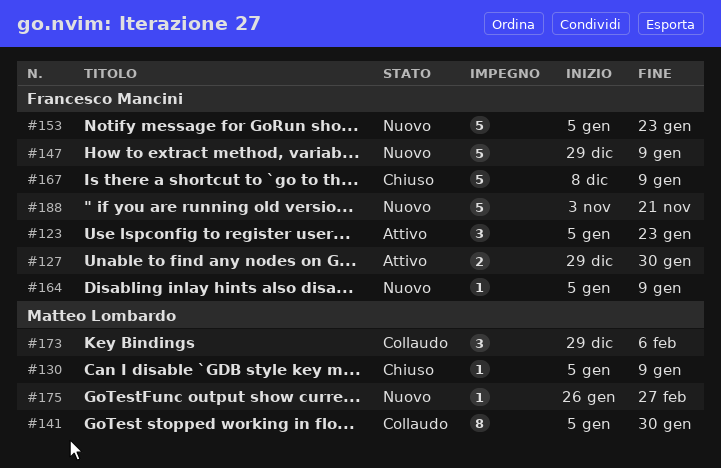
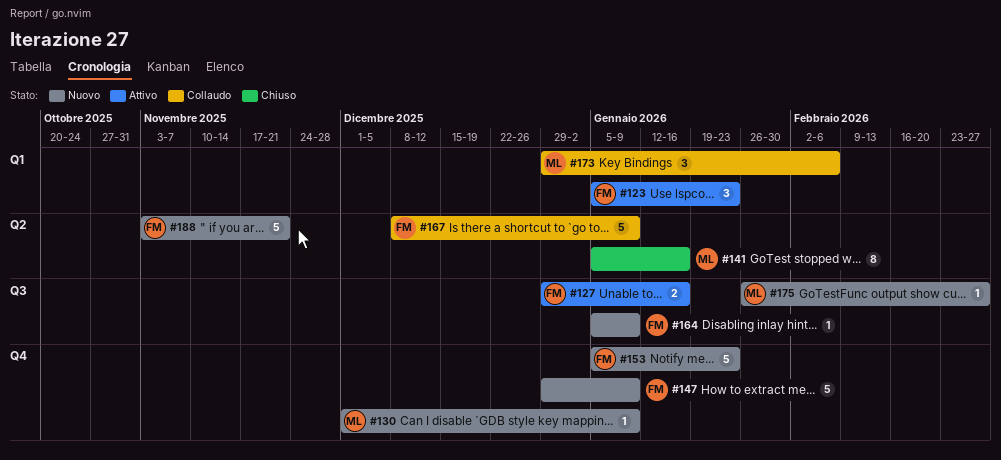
#127, due: Jan 30 -> Jan 16
#130, status: Chiuso -> Nuovo
#130, start: Jan 5 -> Dec 1
#141, status: Collaudo -> Chiuso
#141, due: Jan 30 -> Jan 16
#167, status: Chiuso -> Collaudo

